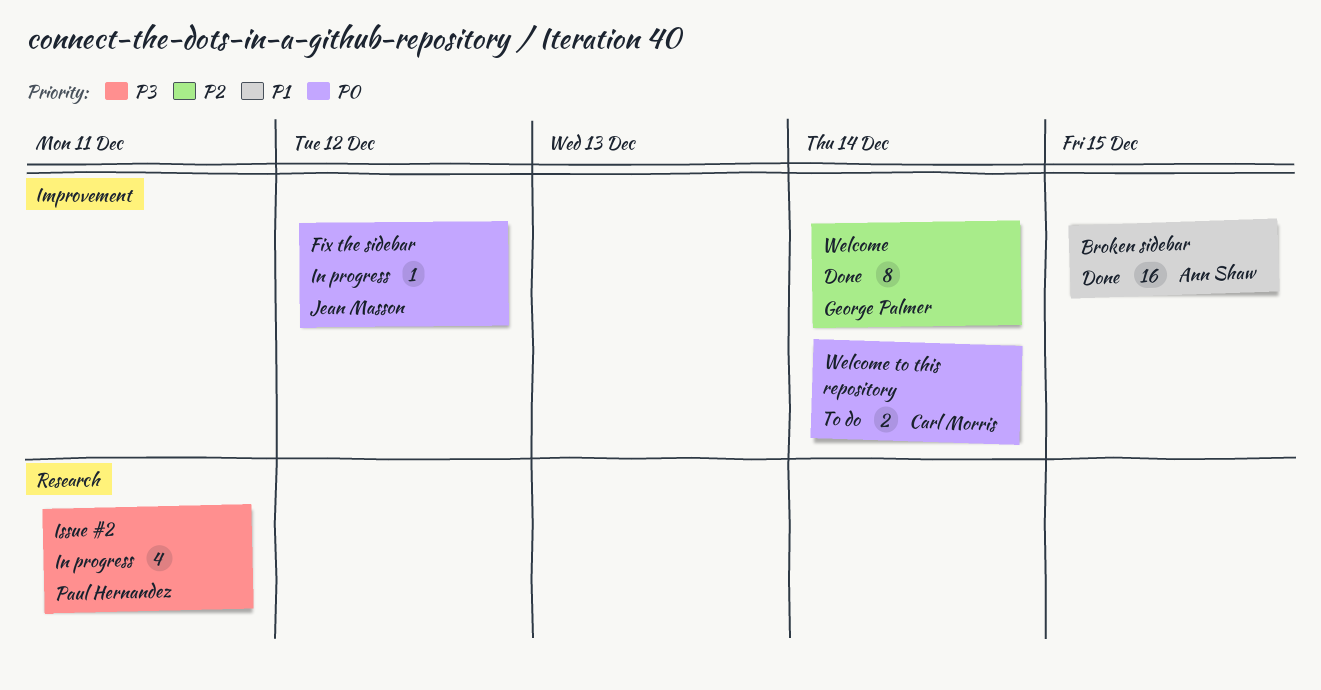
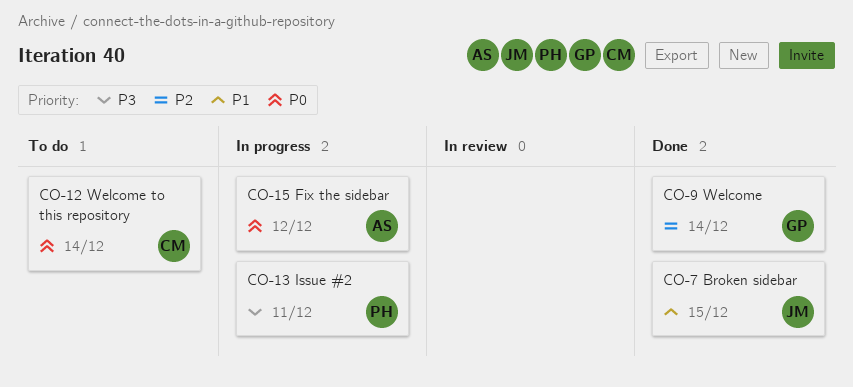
Broken sidebar, owner: Ann Shaw -> Jean Masson
Fix the sidebar, owner: Jean Masson -> Ann Shaw

